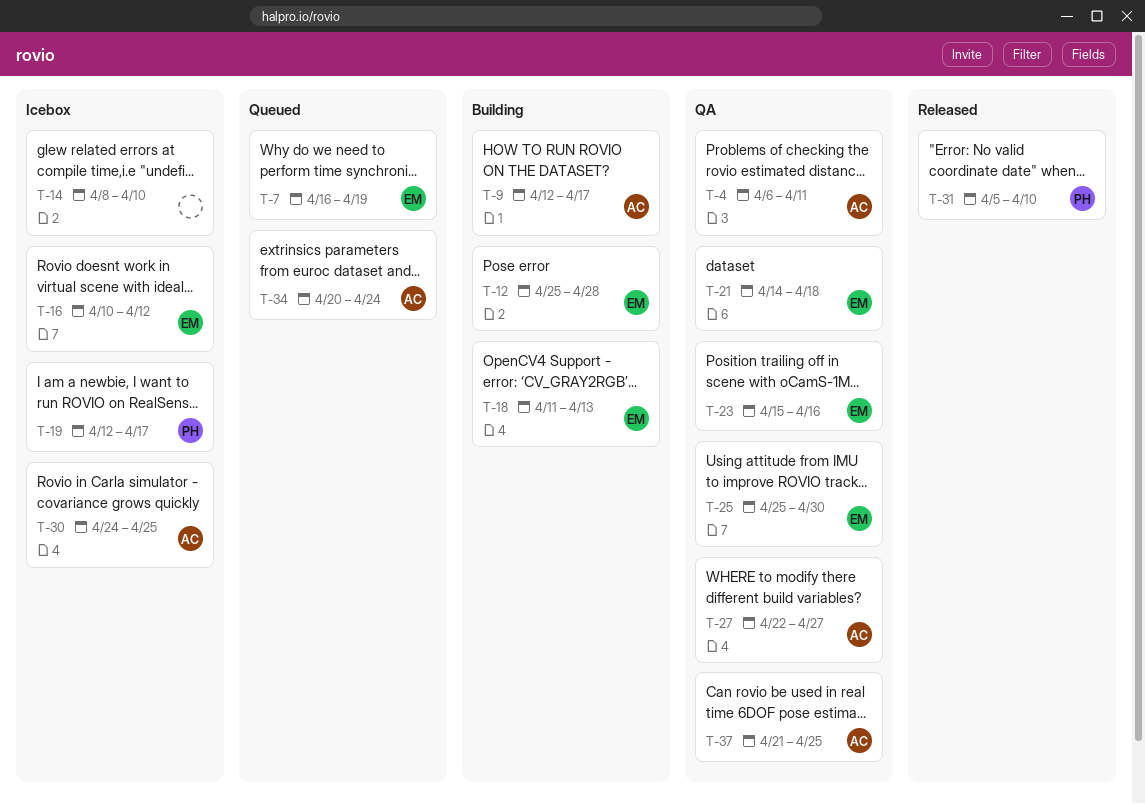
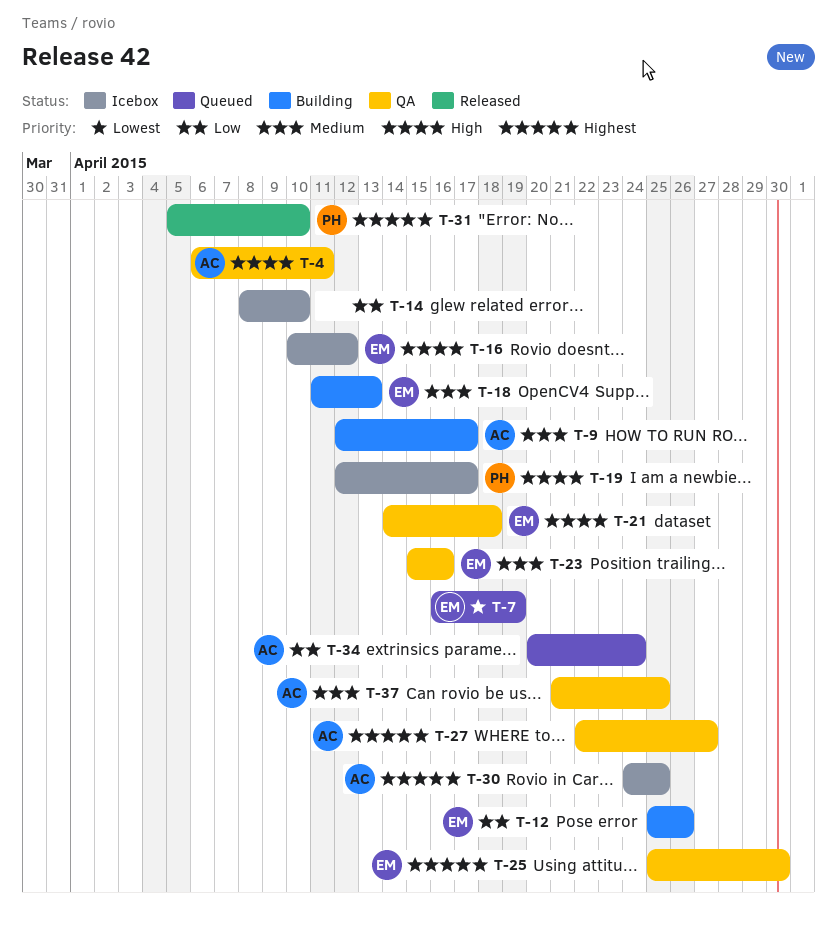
T-12, due: Apr 28 -> Apr 26

